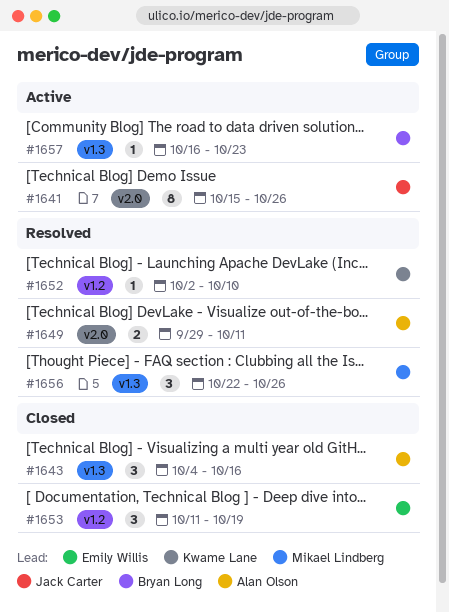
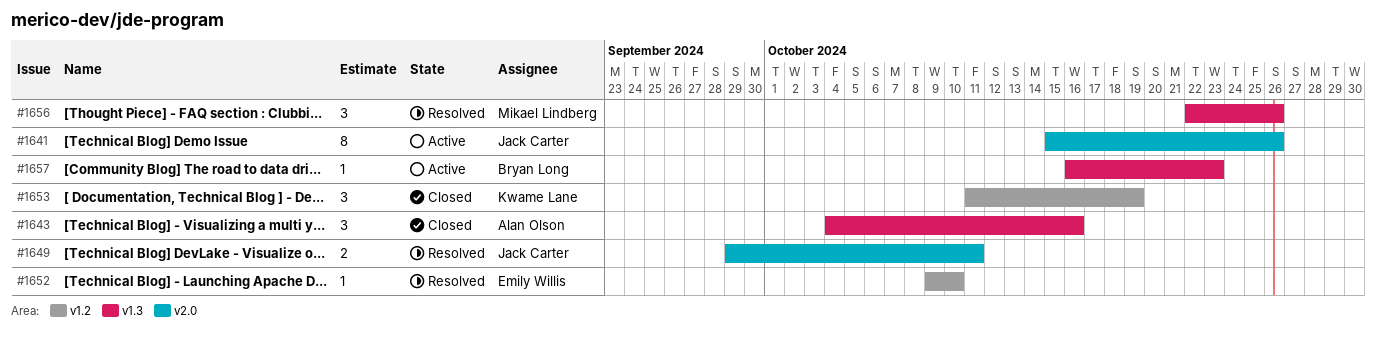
#1649, owner: Alan Olson -> Jack Carter
#1652, owner: Kwame Lane -> Emily Willis
#1652, start: Oct 2 -> Oct 9
#1653, owner: Emily Willis -> Kwame Lane

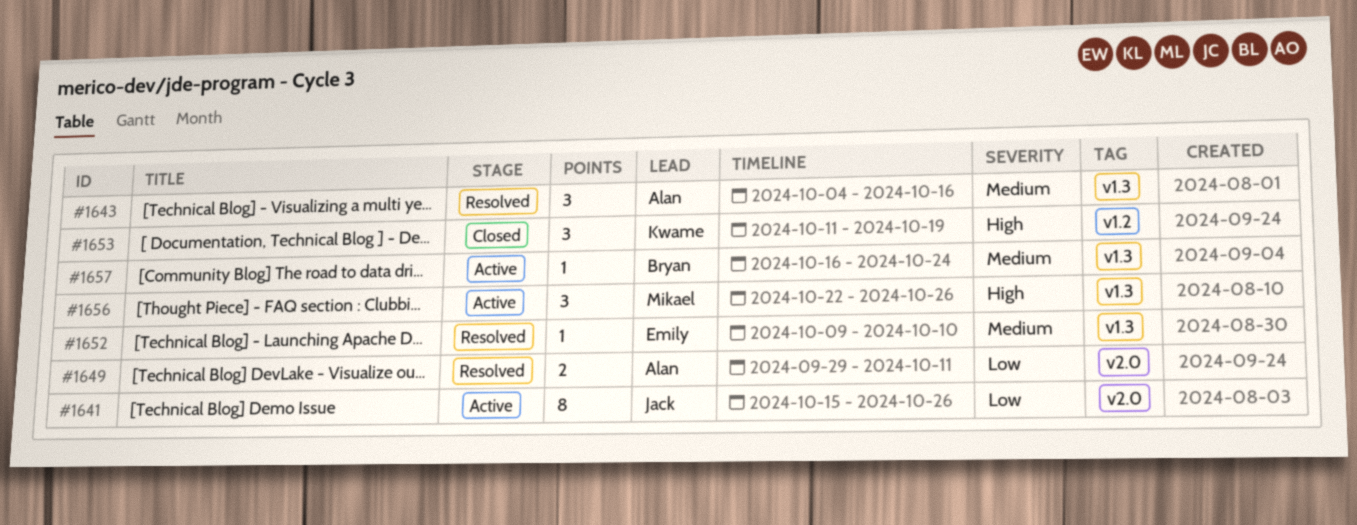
#1643, status: Closed -> Resolved
#1649, owner: Jack Carter -> Alan Olson
#1652, label: v1.2 -> v1.3
#1656, status: Resolved -> Active
#1657, due: Oct 23 -> Oct 24

